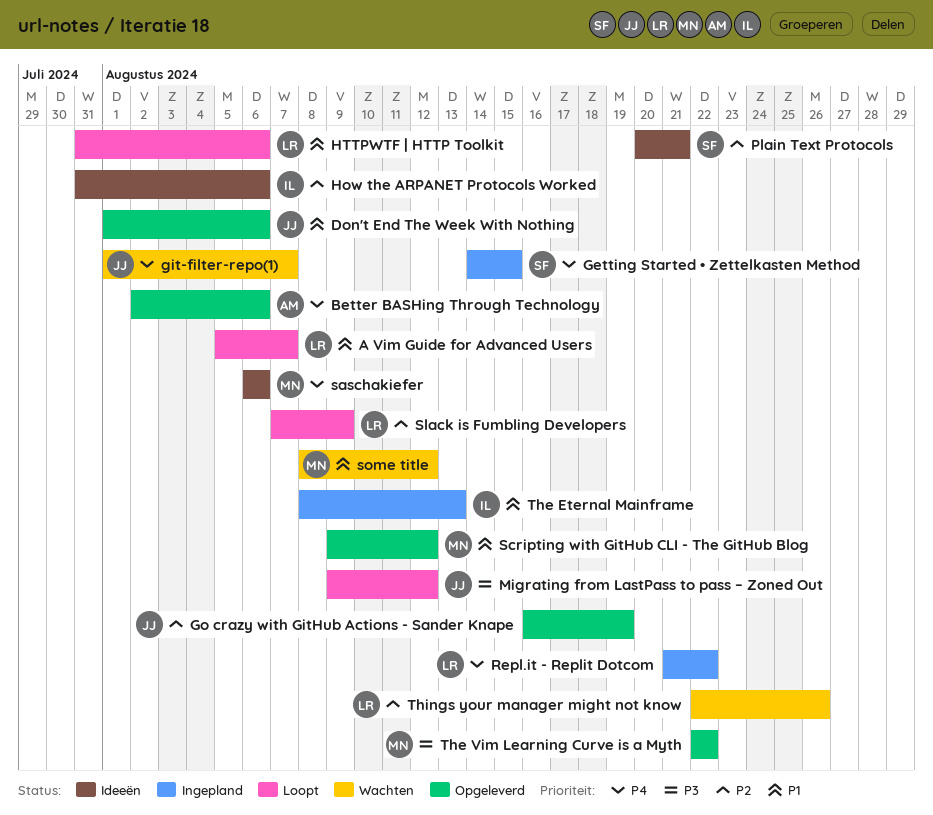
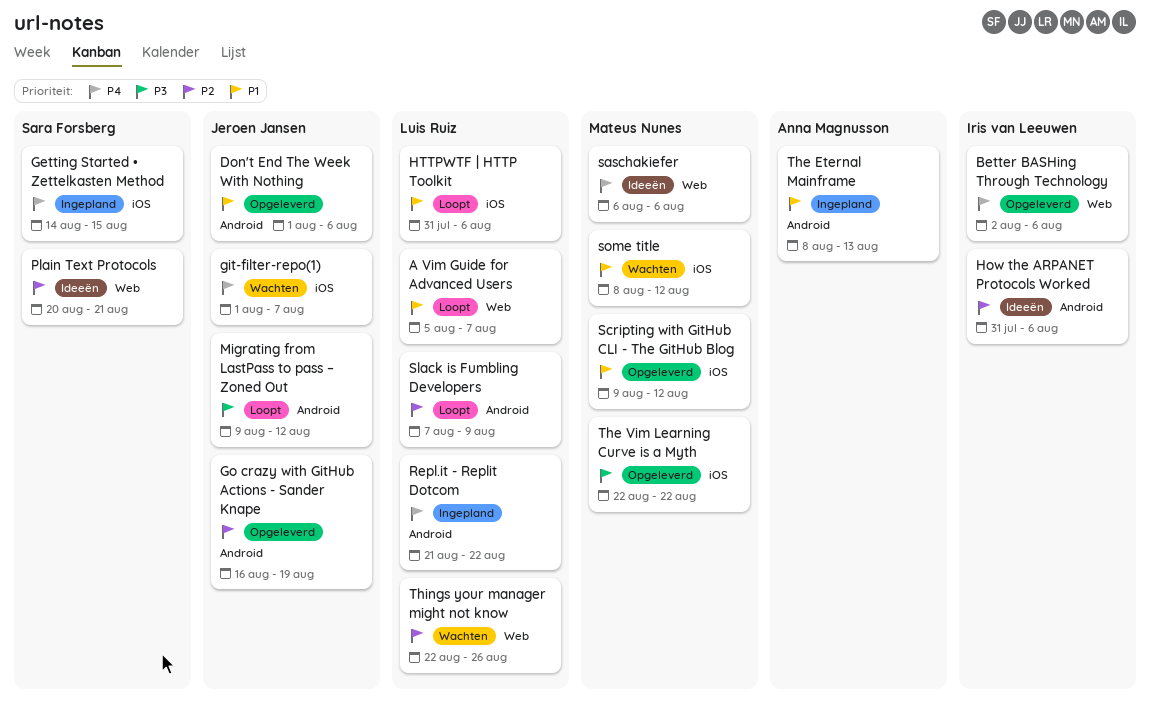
Better BASHing Through Technology, owner: Anna Magnusson -> Iris van Leeuwen
The Eternal Mainframe, owner: Iris van Leeuwen -> Anna Magnusson

